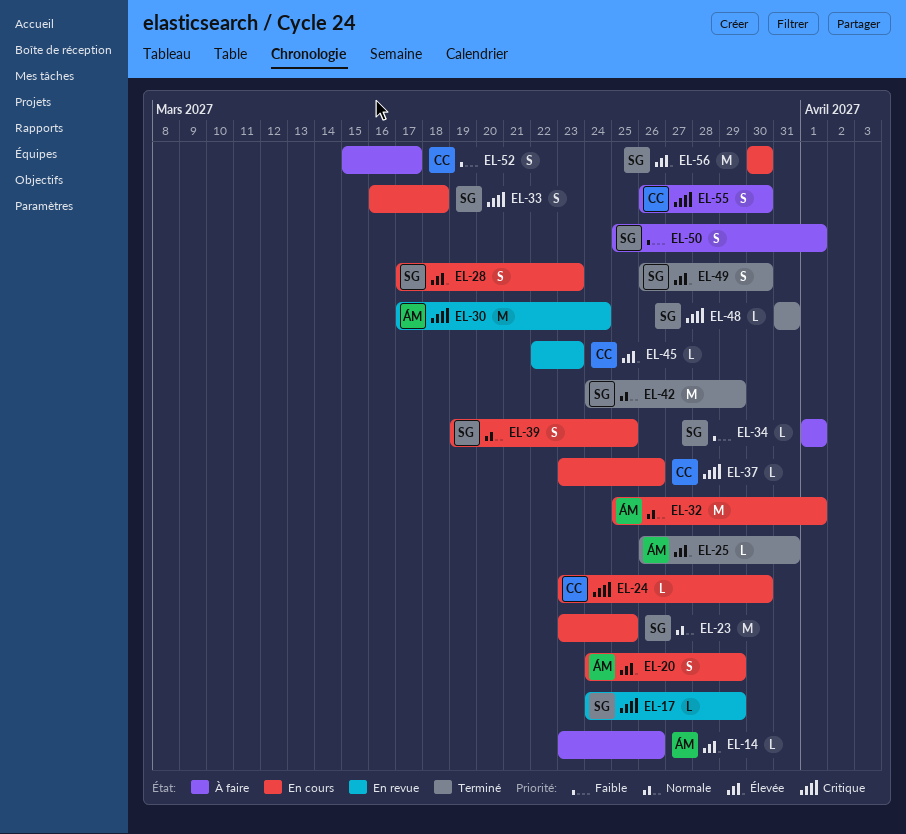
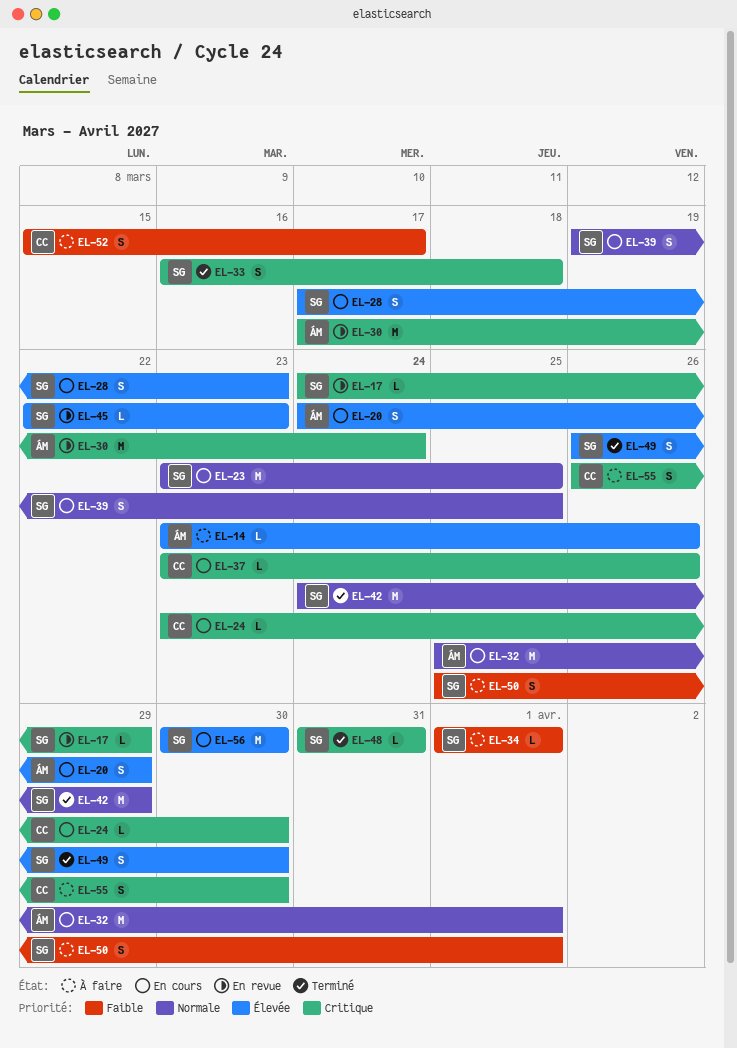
EL-25: present -> none
EL-33, status: En cours -> Terminé
EL-45, owner: CC -> SG

